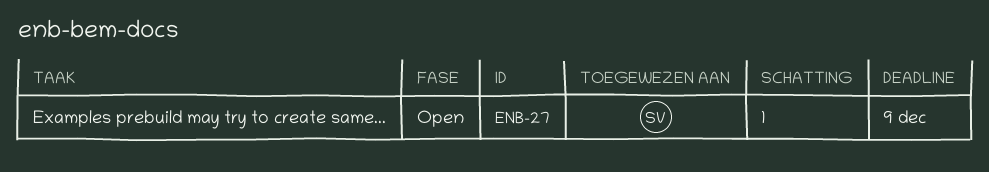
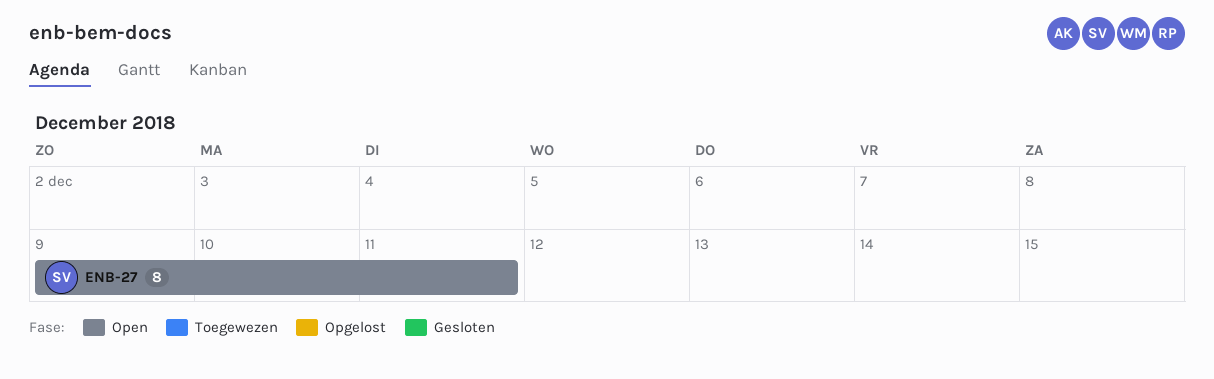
ENB-27, estimate: 1 -> 8
ENB-27, due: Dec 9 -> Dec 11

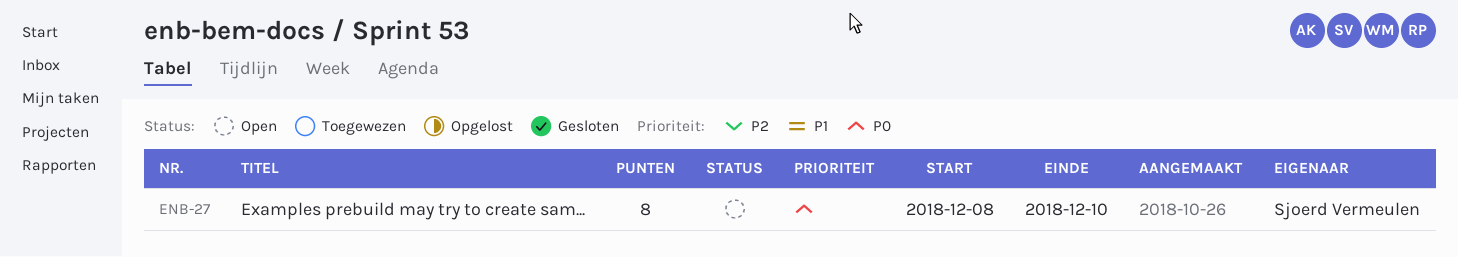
ENB-27, start: Dec 9 -> Dec 8
ENB-27, due: Dec 11 -> Dec 10

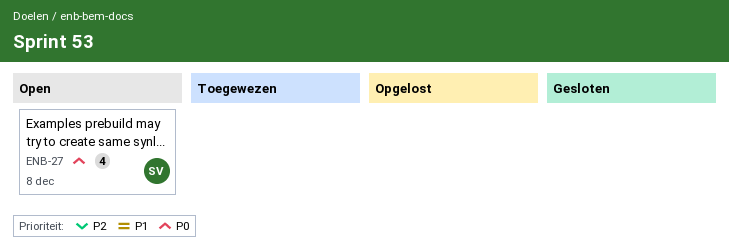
ENB-27, estimate: 8 -> 4
ENB-27, due: Dec 10 -> Dec 8

